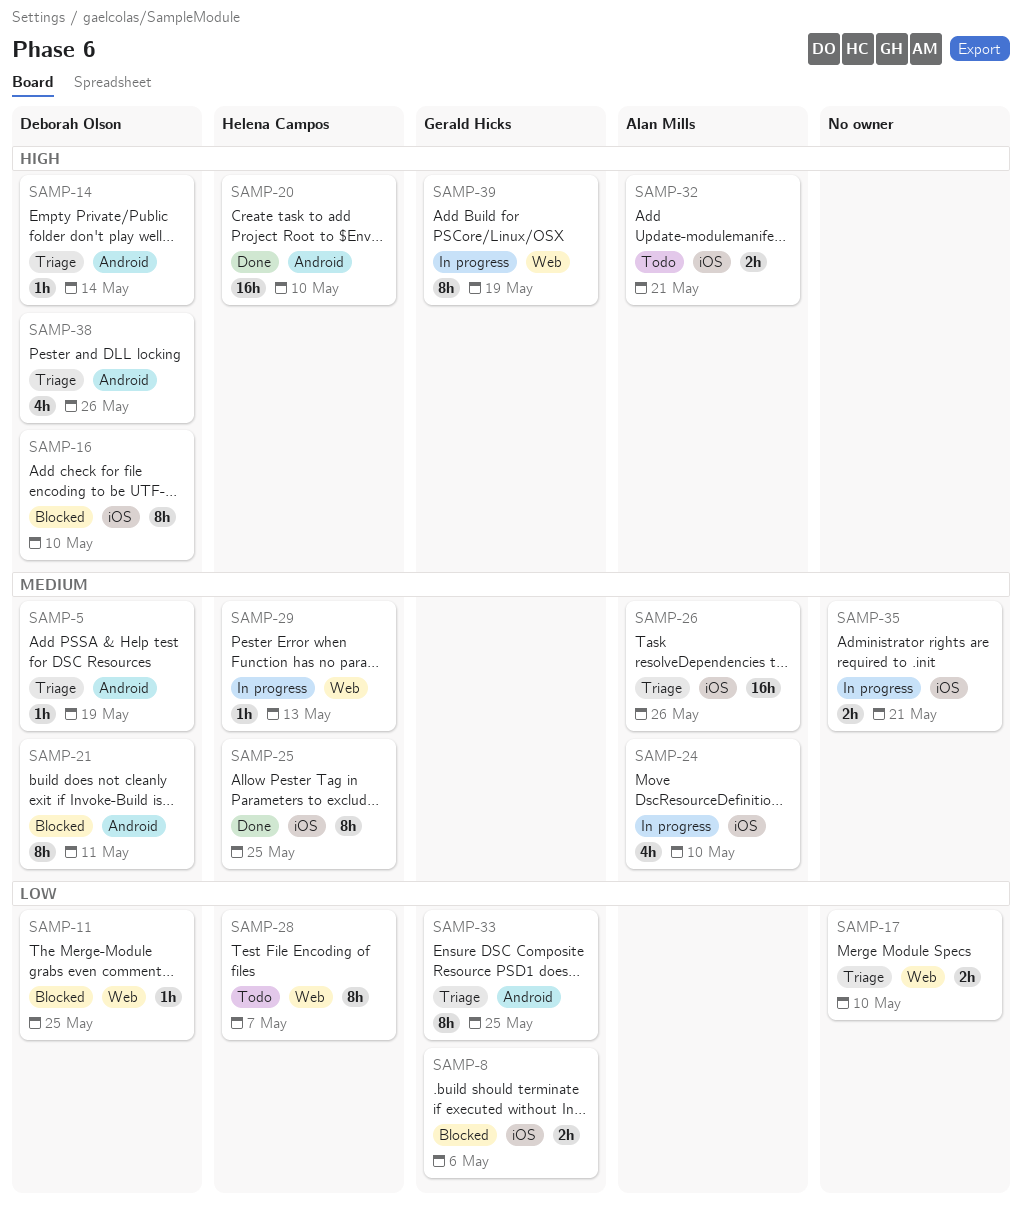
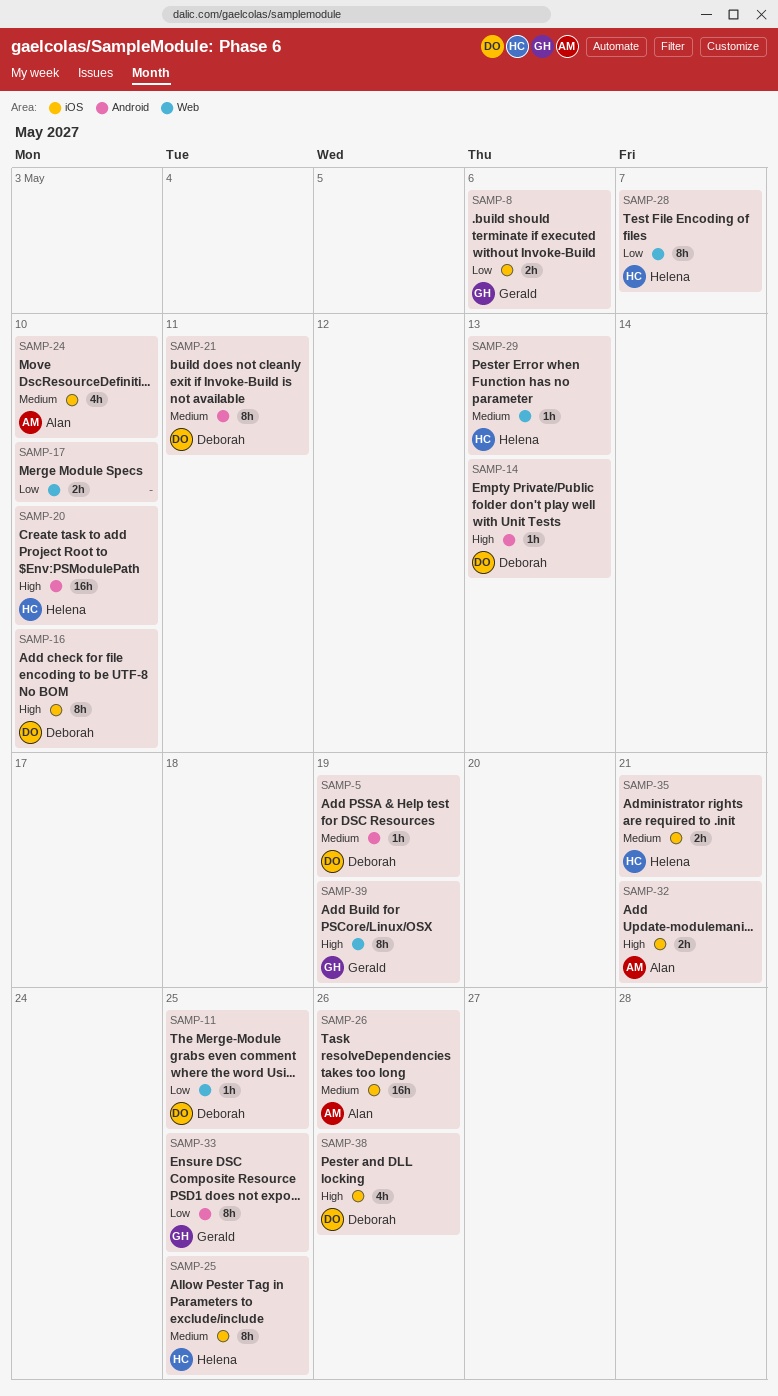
SAMP-14, due: May 14 -> May 13
SAMP-35, owner: none -> Helena Campos
SAMP-38, label: Android -> iOS

